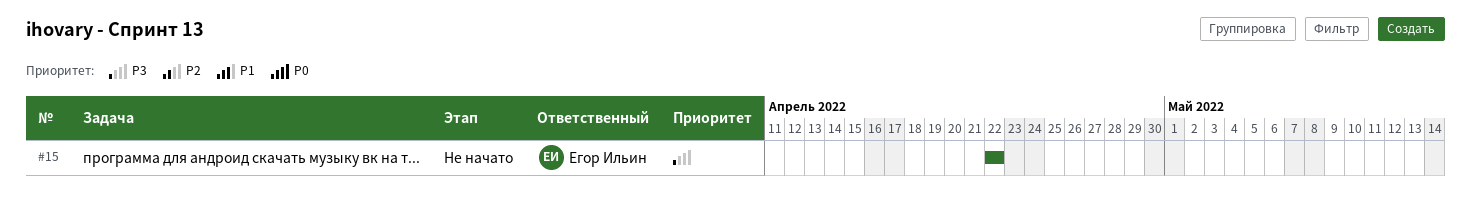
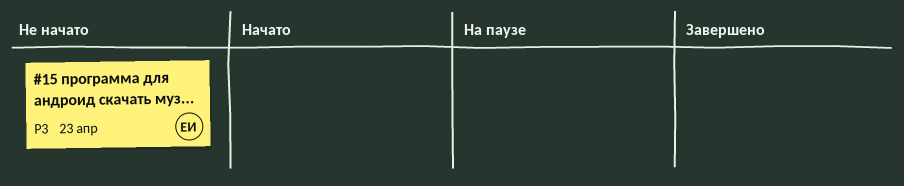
#15, due: Apr 22 -> Apr 23

